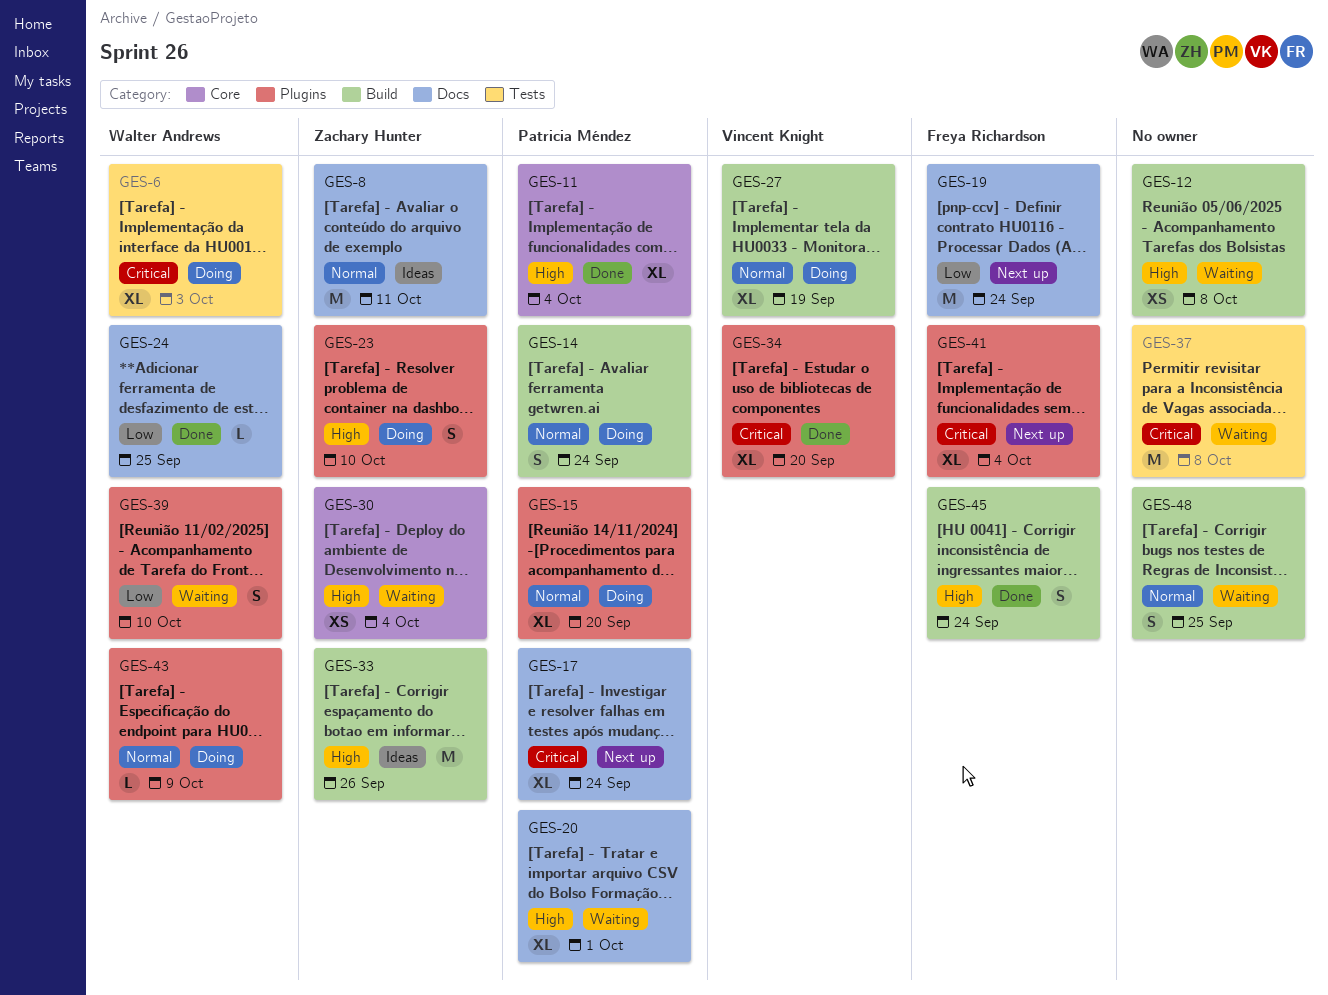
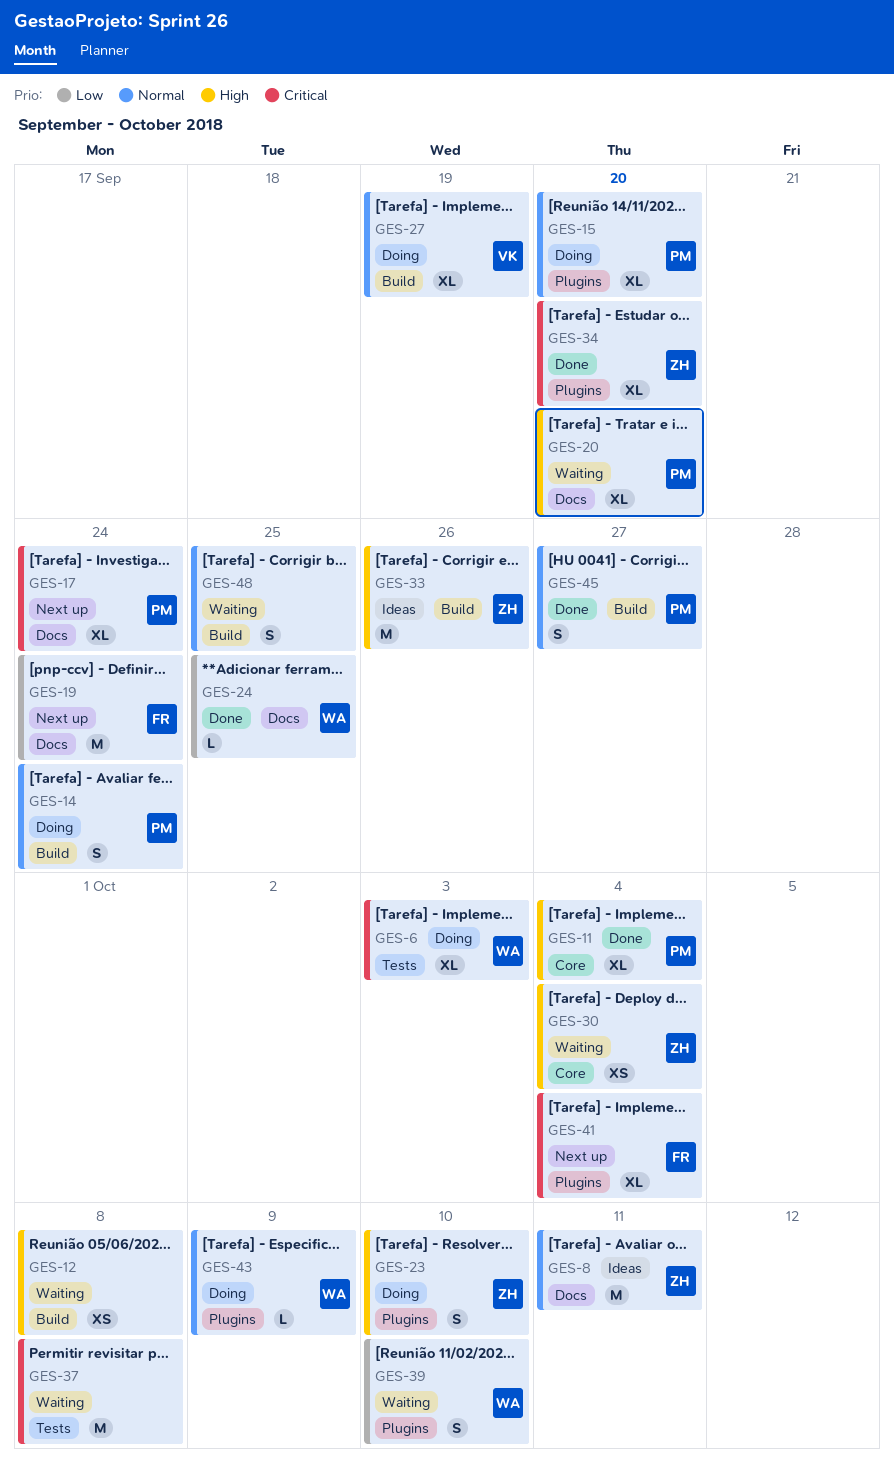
GES-20, due: Oct 1 -> Sep 20
GES-34, owner: Vincent Knight -> Zachary Hunter
GES-45, owner: Freya Richardson -> Patricia Méndez
GES-45, priority: High -> Normal
GES-45, due: Sep 24 -> Sep 27

